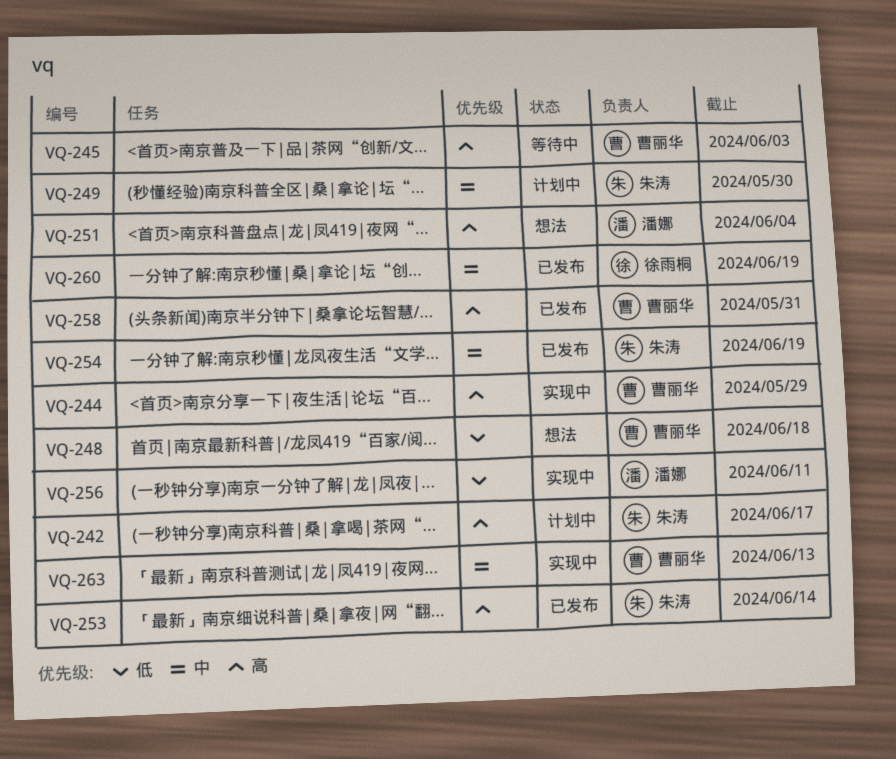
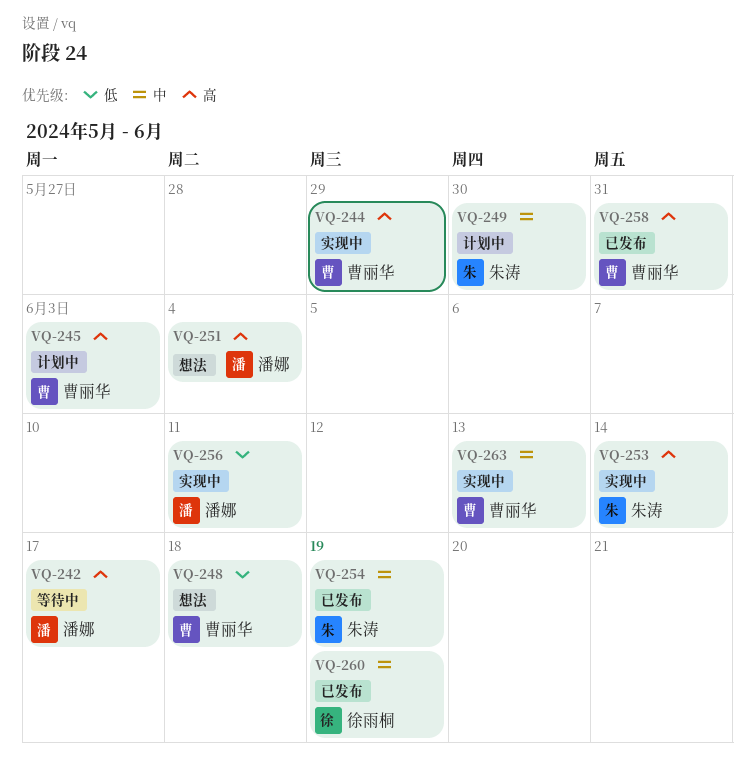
VQ-242, status: 计划中 -> 等待中
VQ-242, owner: 朱涛 -> 潘娜
VQ-245, status: 等待中 -> 计划中
VQ-253, status: 已发布 -> 实现中

